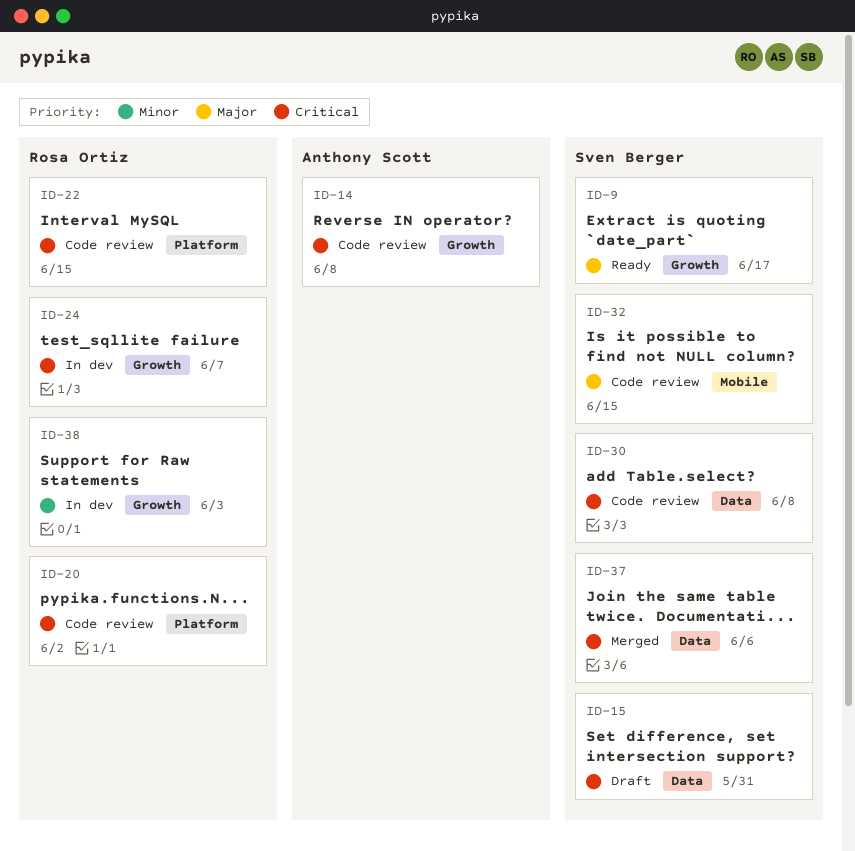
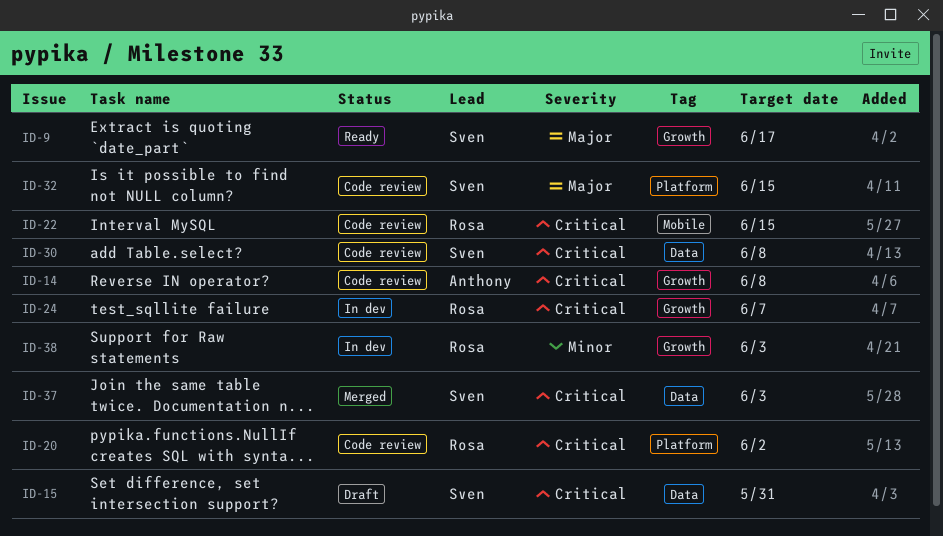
ID-22, label: Platform -> Mobile
ID-32, label: Mobile -> Platform
ID-37, due: Jun 6 -> Jun 3

